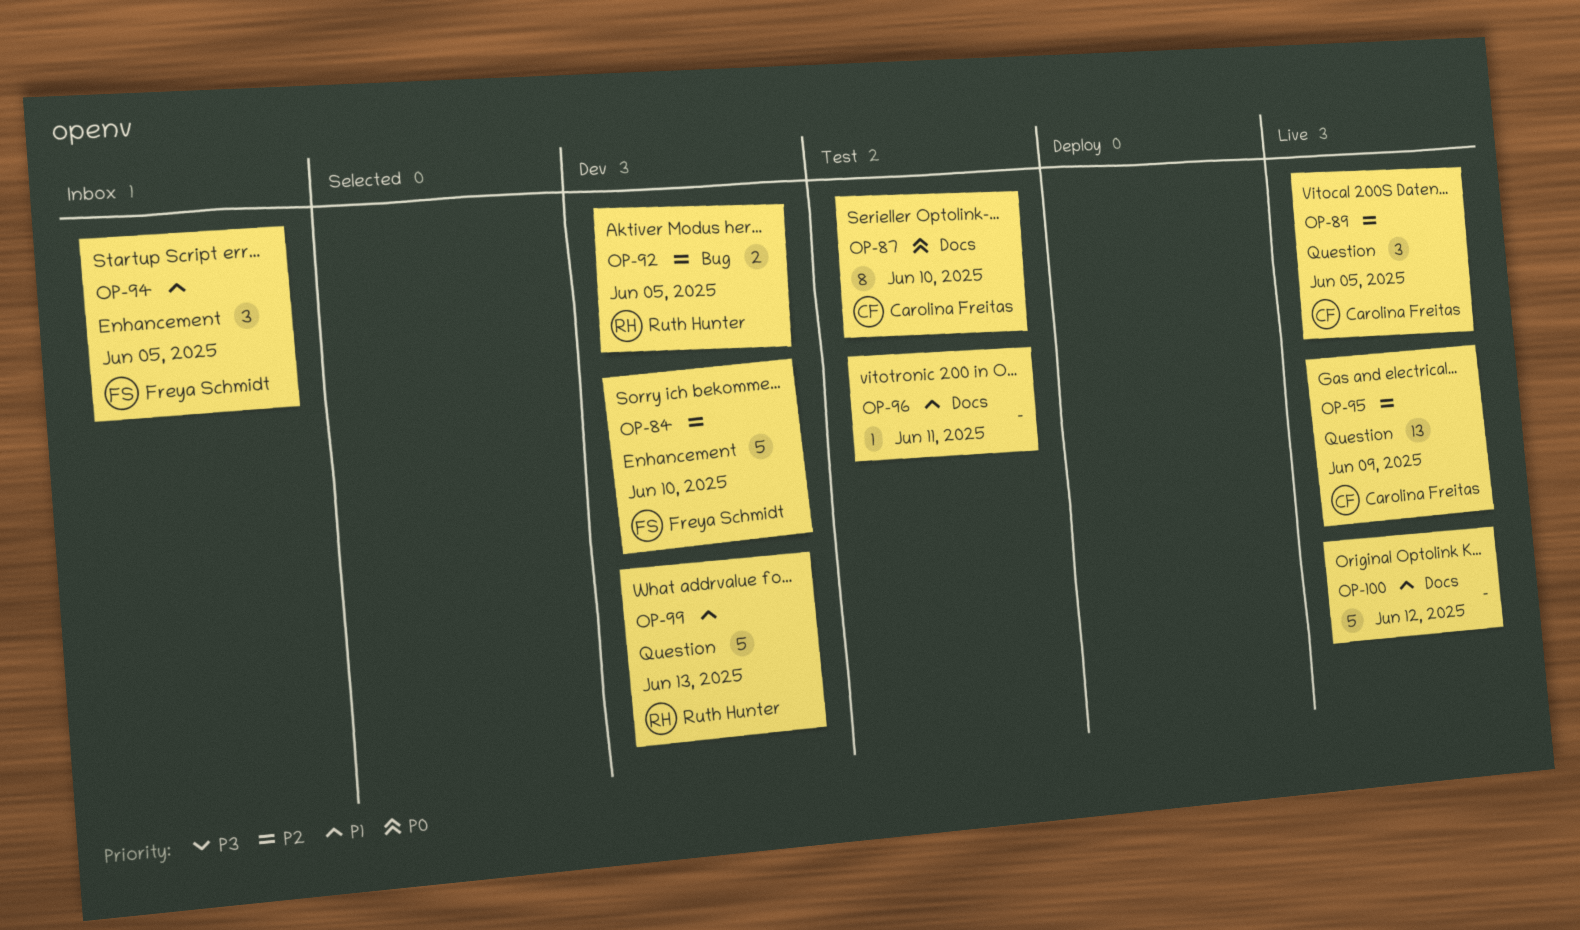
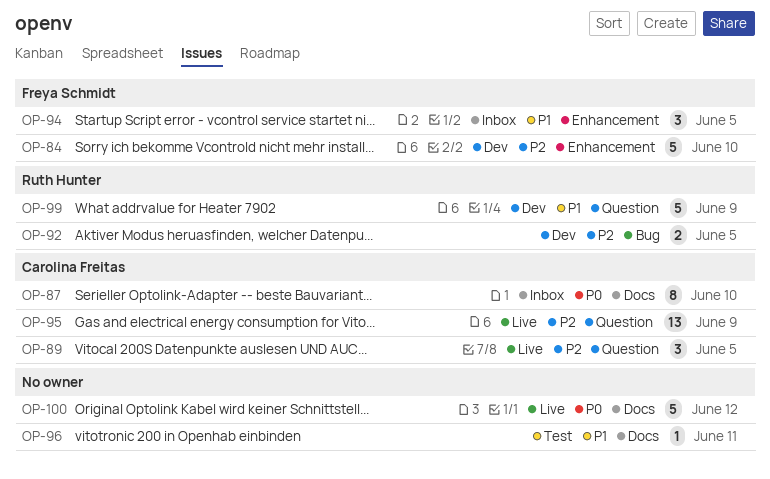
OP-87, status: Test -> Inbox
OP-99, due: Jun 13 -> Jun 9
OP-100, priority: P1 -> P0

